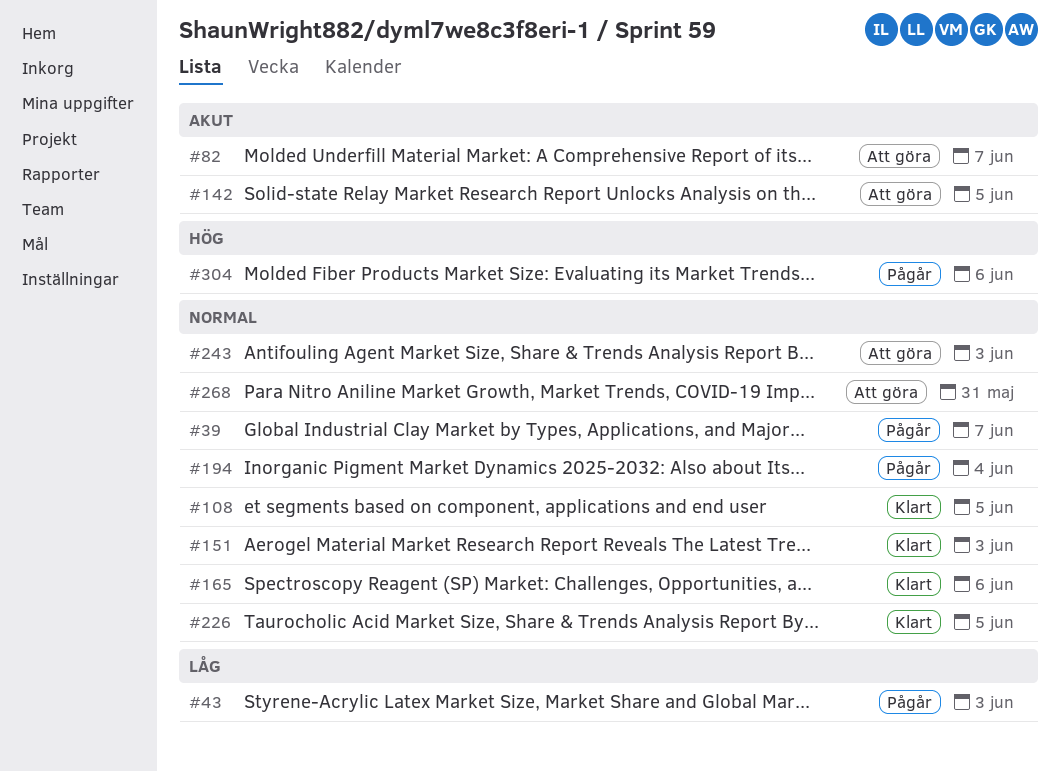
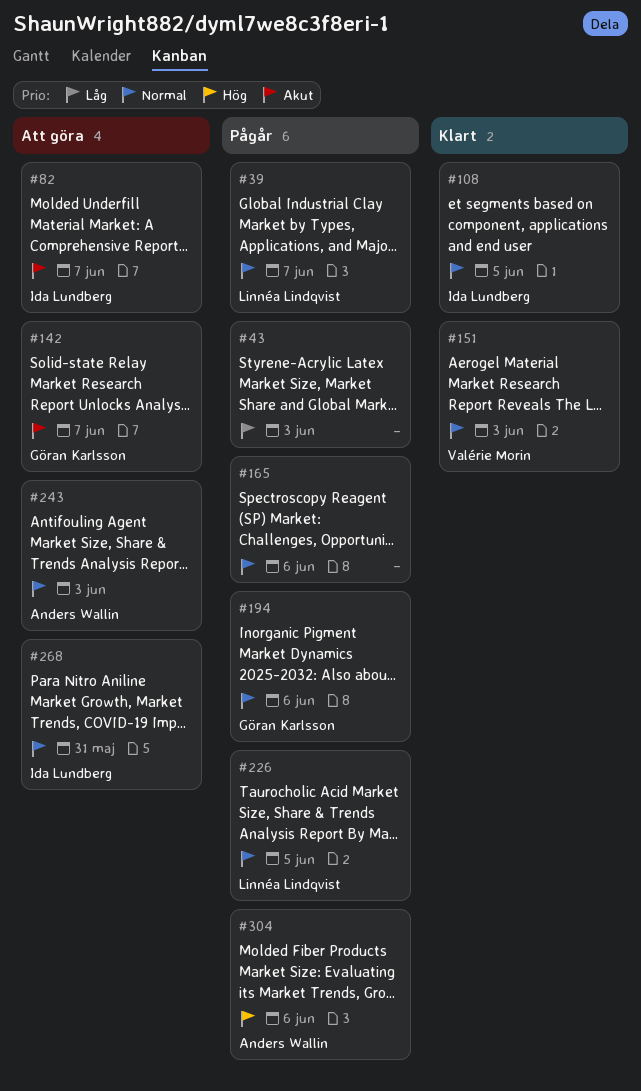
#142, due: Jun 5 -> Jun 7
#165, status: Klart -> Pågår
#194, due: Jun 4 -> Jun 6
#226, status: Klart -> Pågår

